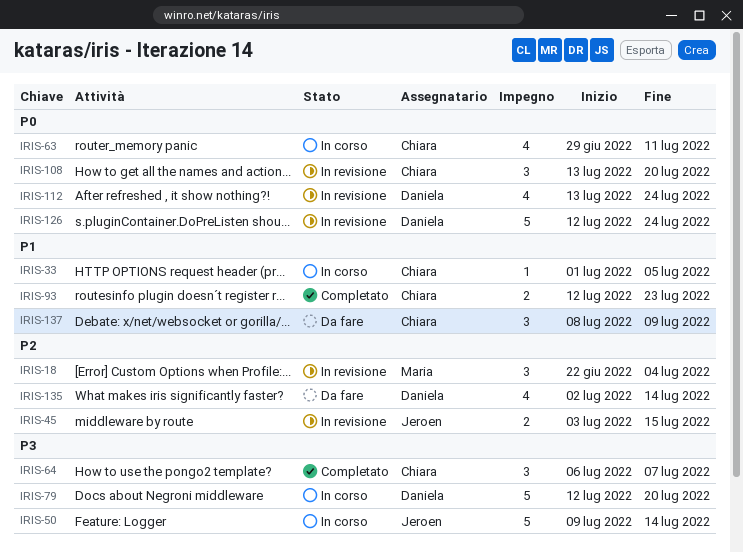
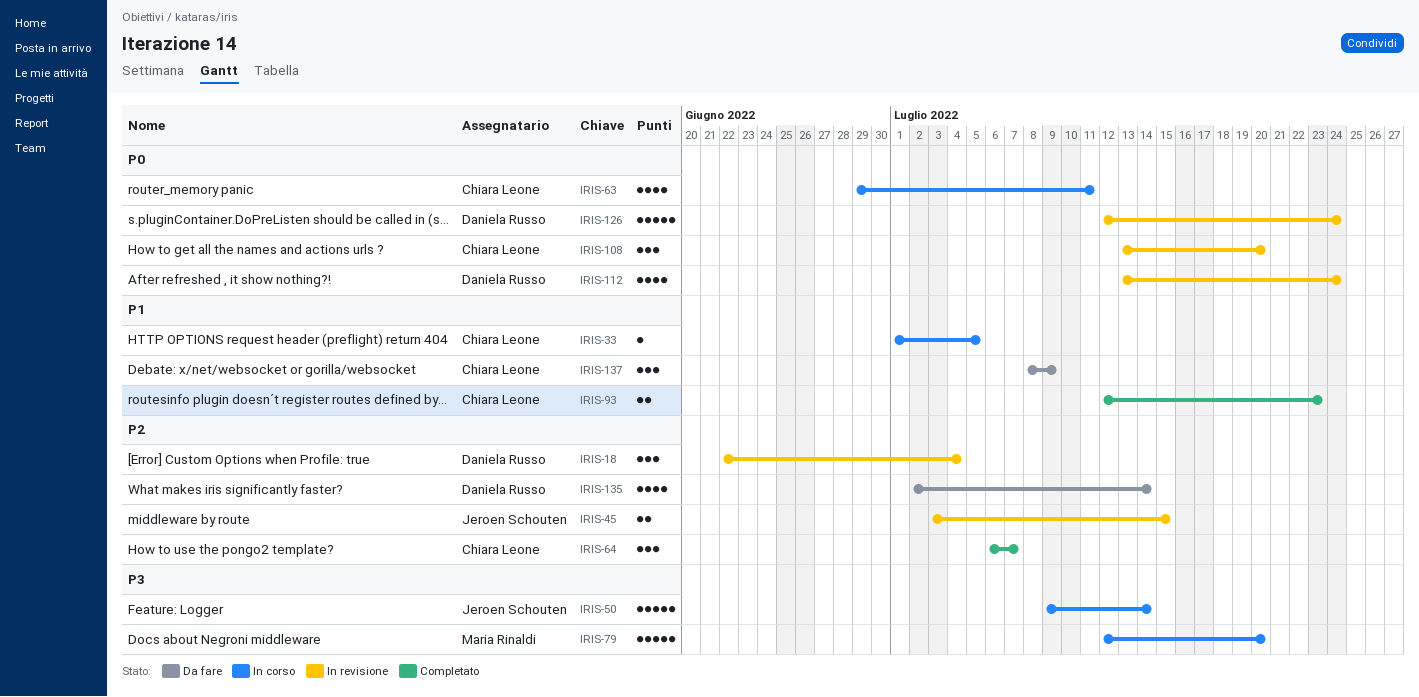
IRIS-18, owner: Maria Rinaldi -> Daniela Russo
IRIS-64, priority: P3 -> P2
IRIS-79, owner: Daniela Russo -> Maria Rinaldi

